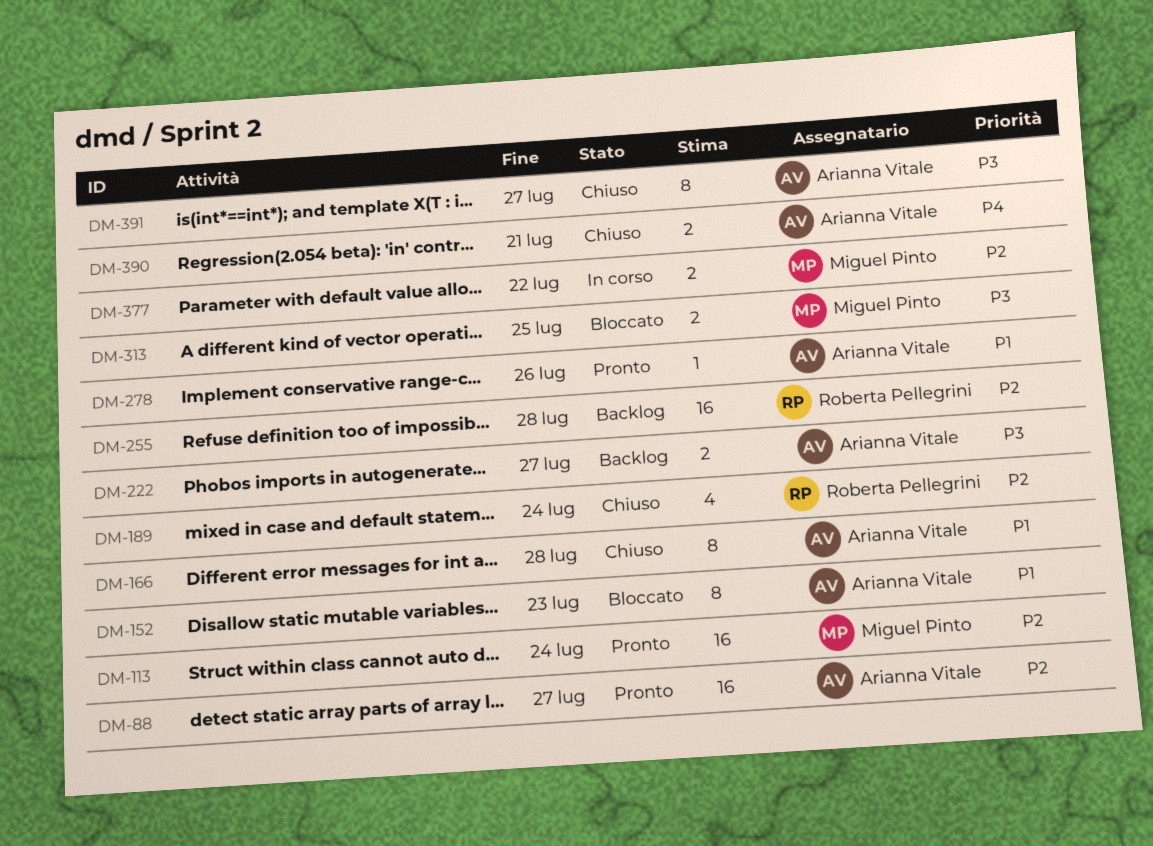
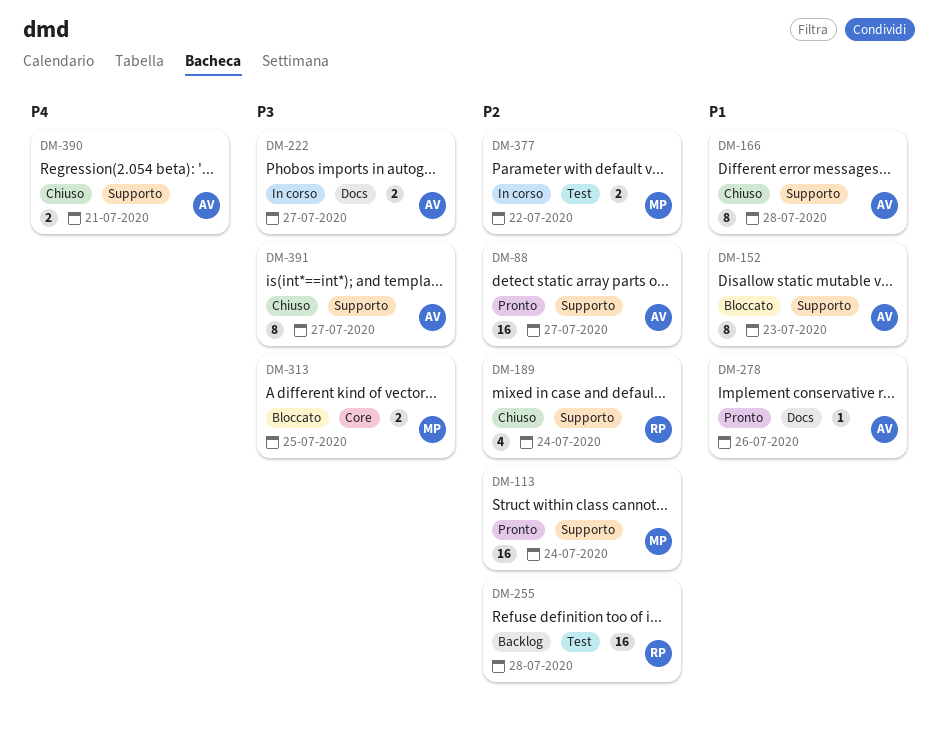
DM-222, status: Backlog -> In corso

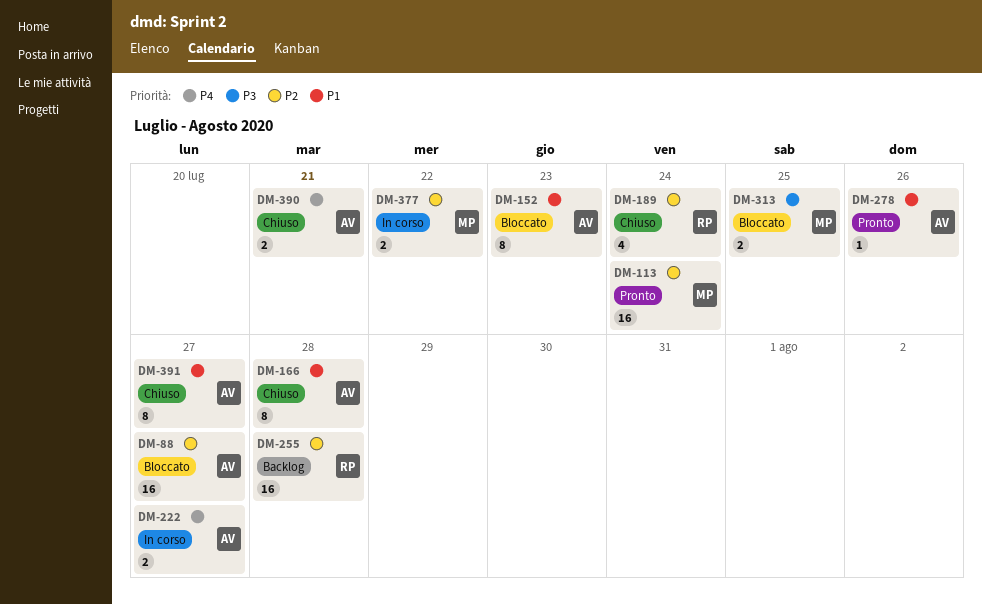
DM-88, status: Pronto -> Bloccato
DM-222, priority: P3 -> P4
DM-391, priority: P3 -> P1

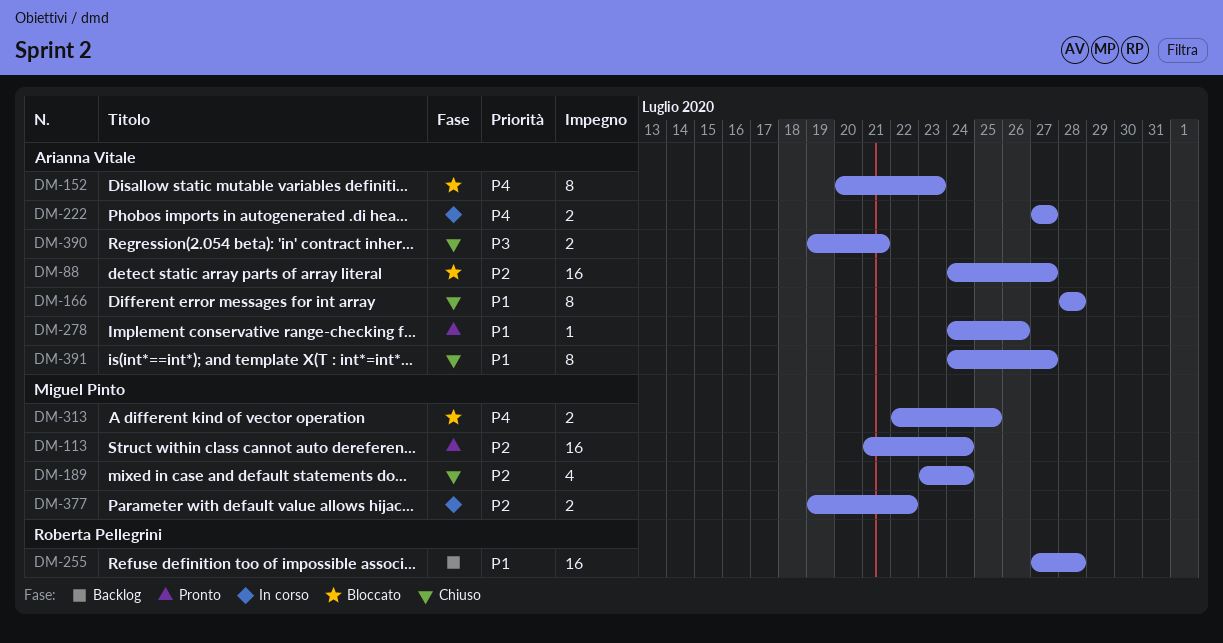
DM-152, priority: P1 -> P4
DM-189, owner: Roberta Pellegrini -> Miguel Pinto
DM-255, priority: P2 -> P1
DM-313, priority: P3 -> P4
DM-390, priority: P4 -> P3

